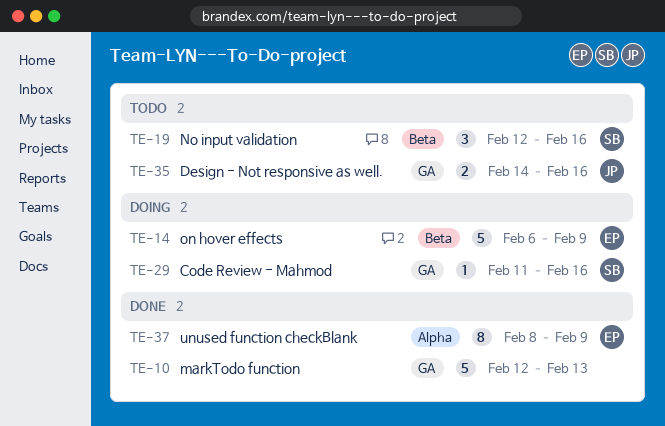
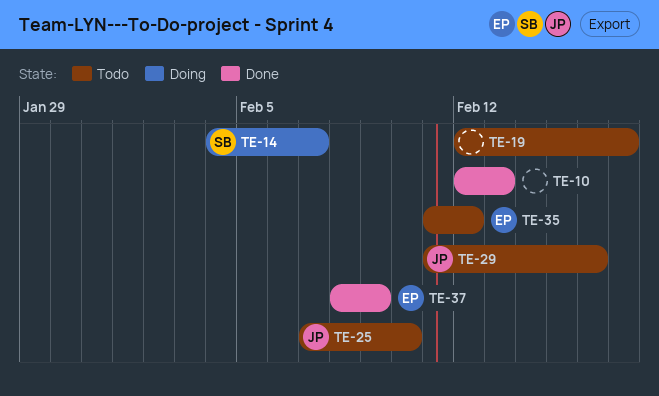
TE-14, owner: EP -> SB
TE-14, start: Feb 6 -> Feb 4
TE-14, due: Feb 9 -> Feb 7
TE-19, owner: SB -> none
TE-19, due: Feb 16 -> Feb 17
TE-25: none -> present
TE-29, status: Doing -> Todo
TE-29, owner: SB -> JP
TE-35, owner: JP -> EP
TE-35, start: Feb 14 -> Feb 11
TE-35, due: Feb 16 -> Feb 12

